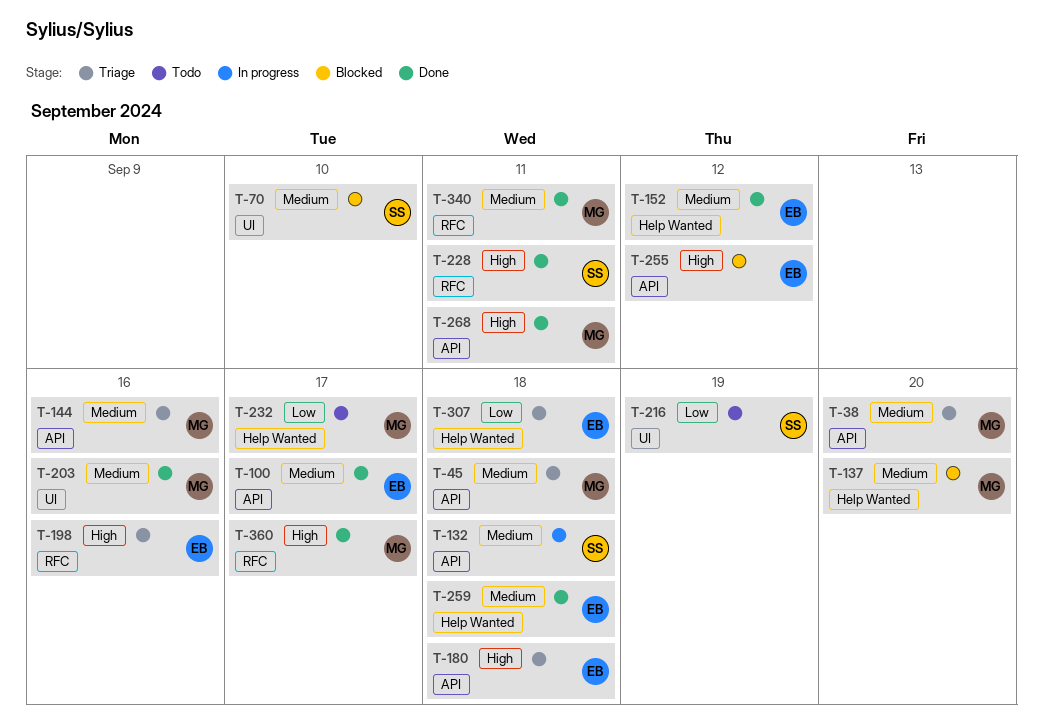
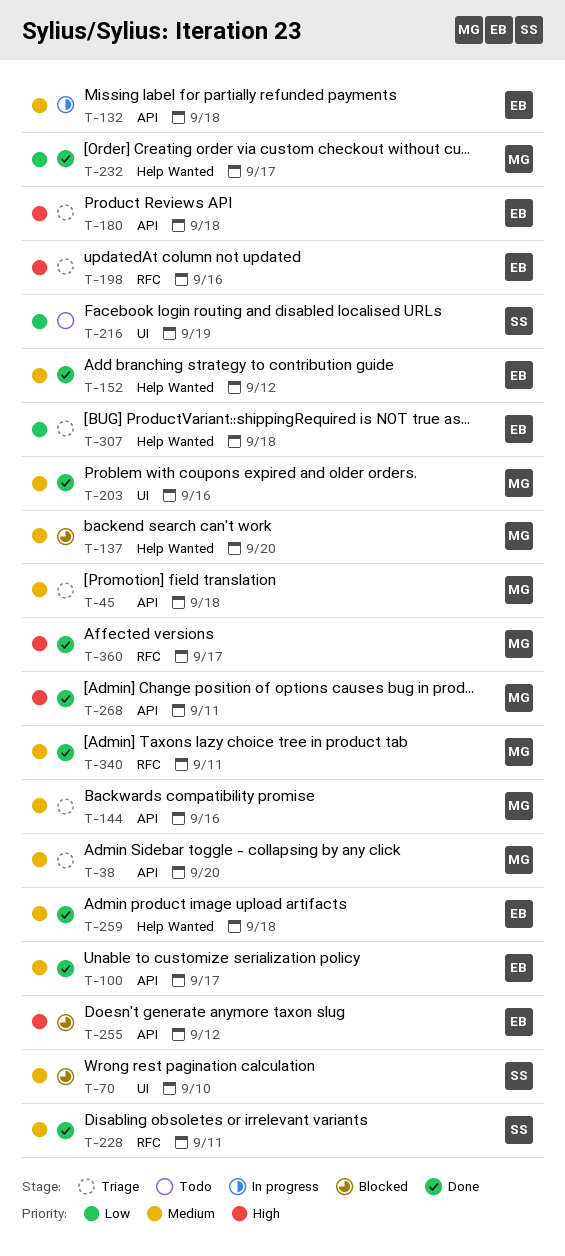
T-132, owner: SS -> EB
T-228, priority: High -> Medium
T-232, status: Todo -> Done

